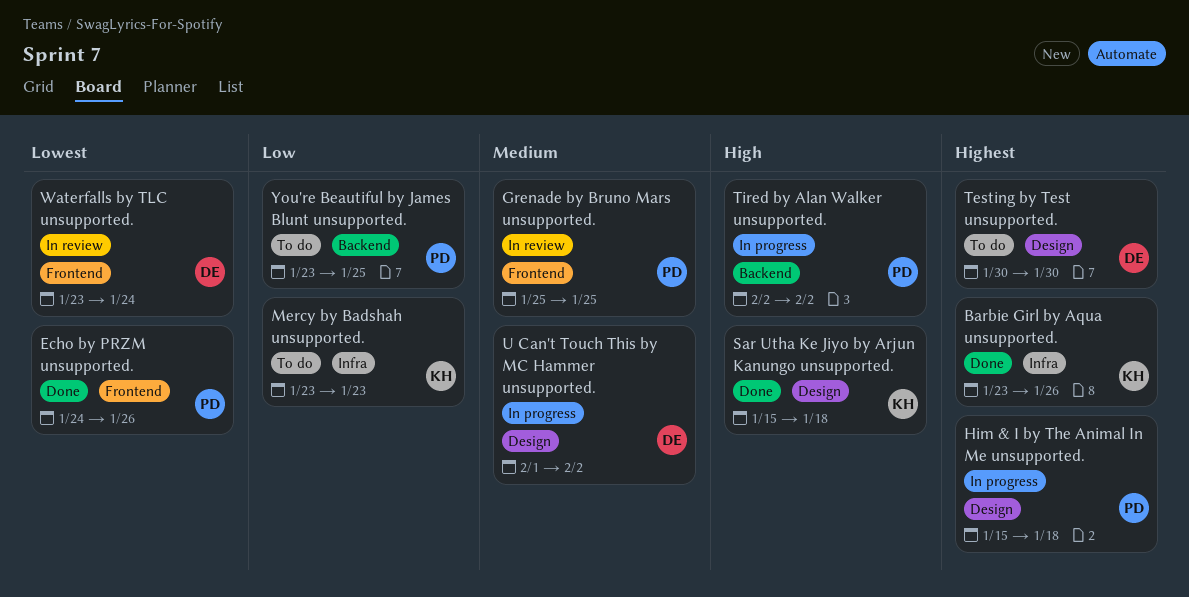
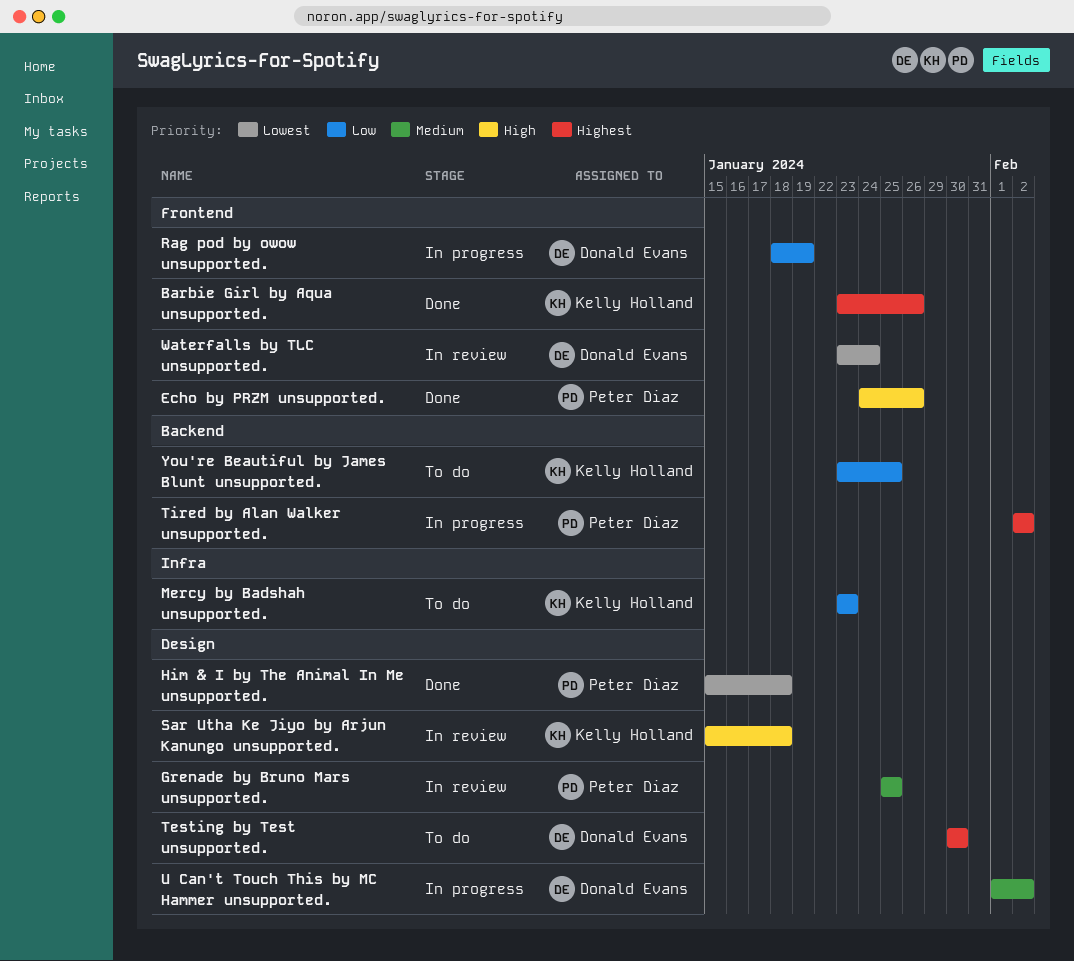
Barbie Girl by Aqua unsupported., label: Infra -> Frontend
Echo by PRZM unsupported., priority: Lowest -> High
Grenade by Bruno Mars unsupported., label: Frontend -> Design
Him & I by The Animal In Me unsupported., status: In progress -> Done
Him & I by The Animal In Me unsupported., priority: Highest -> Lowest
Rag pod by owow unsupported.: none -> present
Sar Utha Ke Jiyo by Arjun Kanungo unsupported., status: Done -> In review
Tired by Alan Walker unsupported., priority: High -> Highest
You're Beautiful by James Blunt unsupported., owner: Peter Diaz -> Kelly Holland

